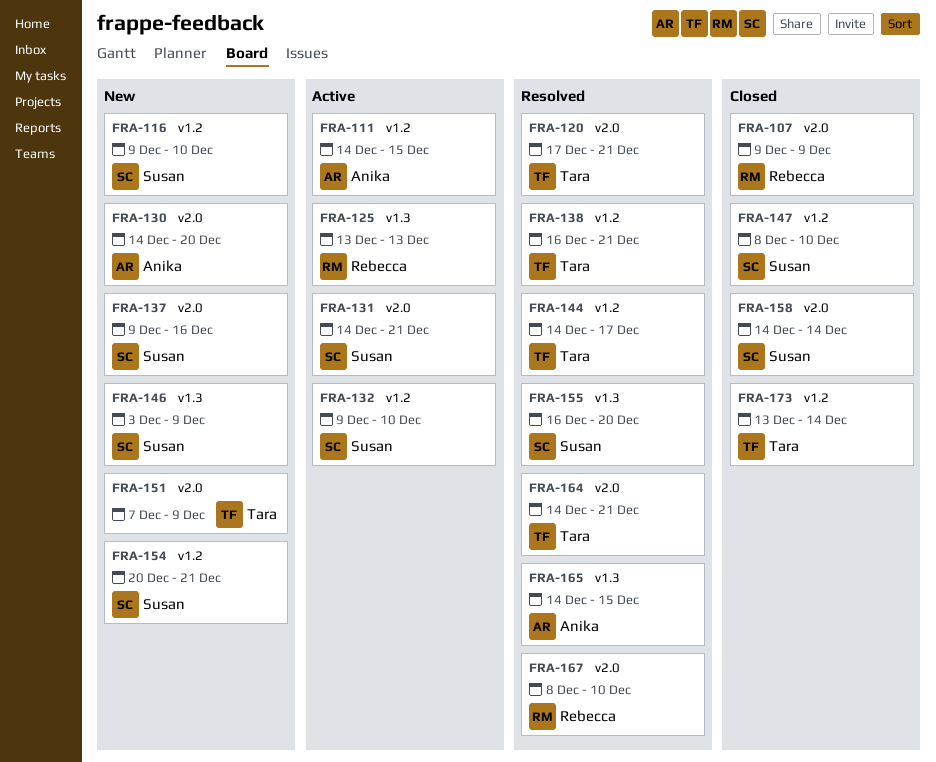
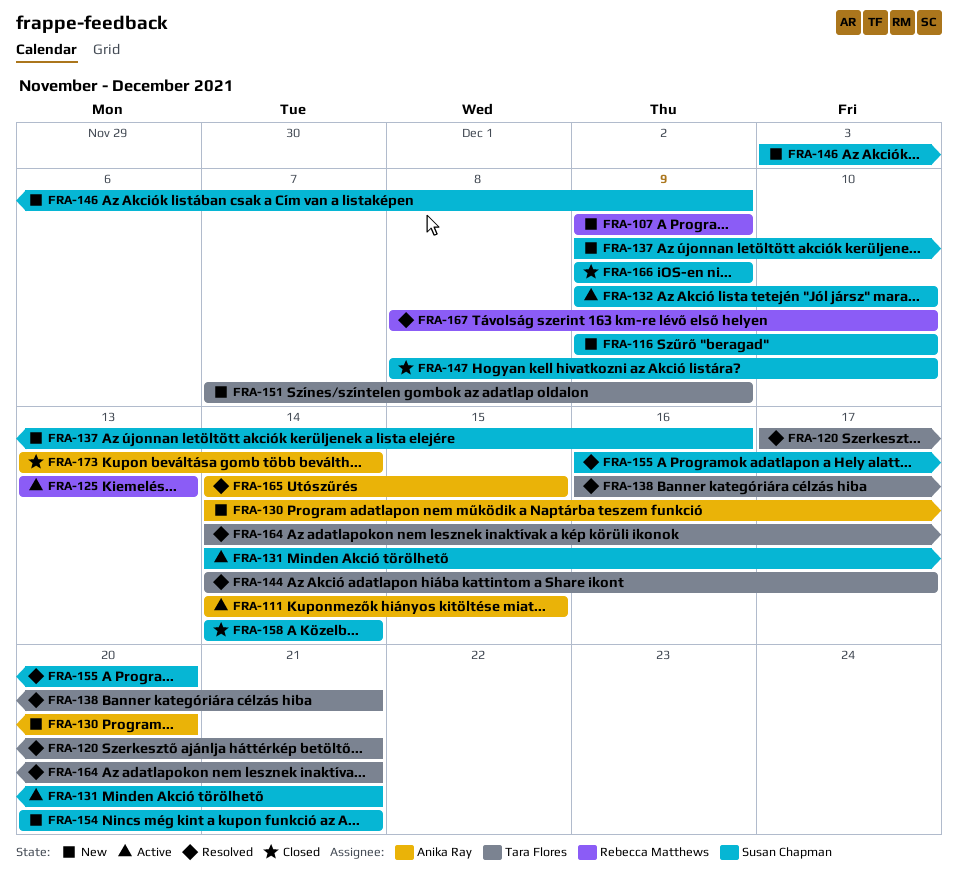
FRA-107, status: Closed -> New
FRA-166: none -> present
FRA-173, owner: Tara Flores -> Anika Ray

